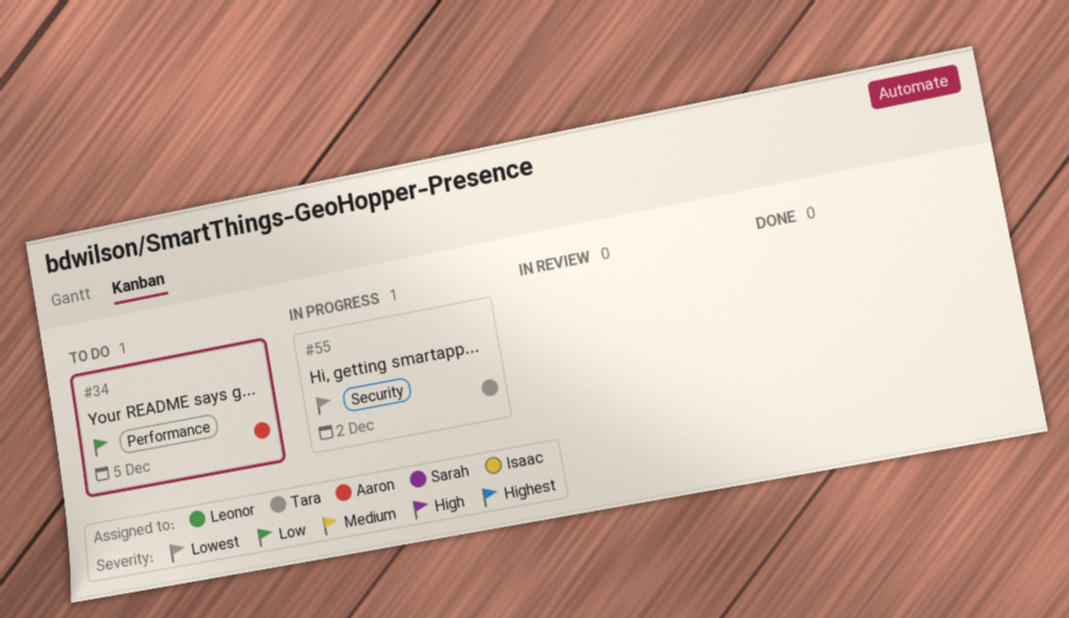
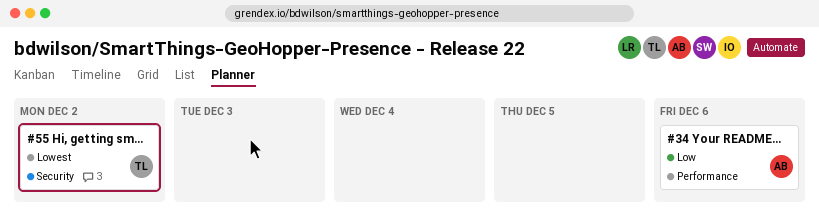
#34, due: Dec 5 -> Dec 6

